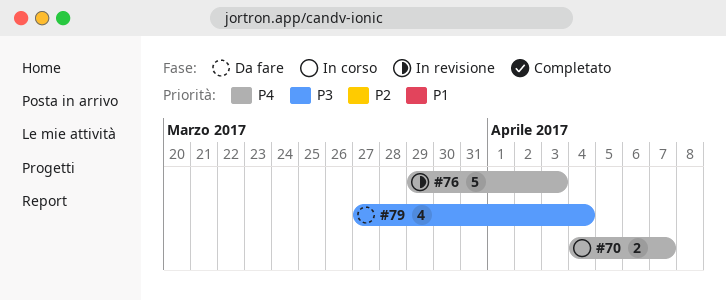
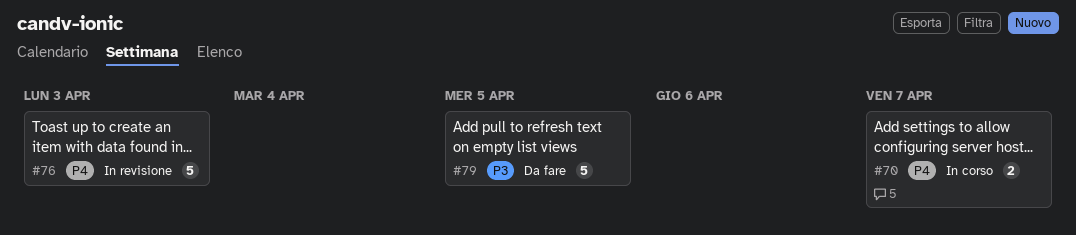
#79, estimate: 4 -> 5
#79, due: Apr 4 -> Apr 5

